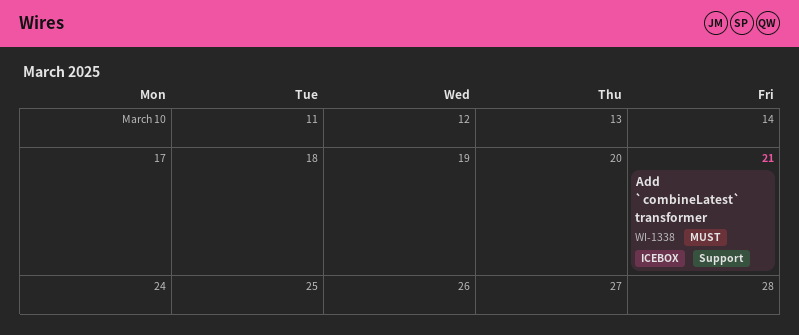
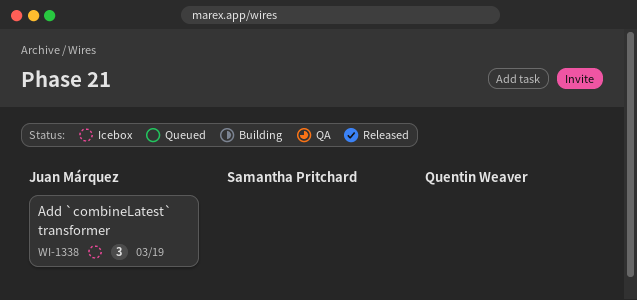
WI-1338, due: Mar 21 -> Mar 19

